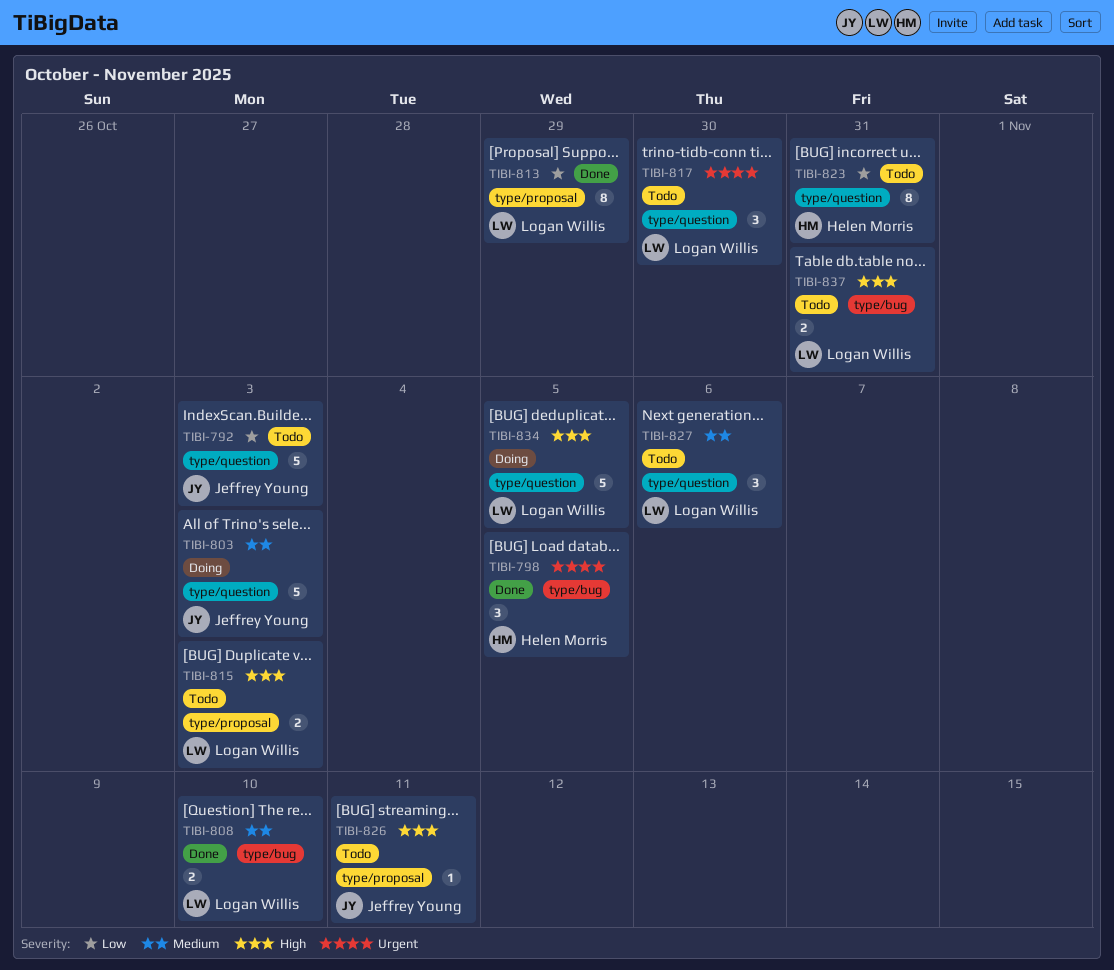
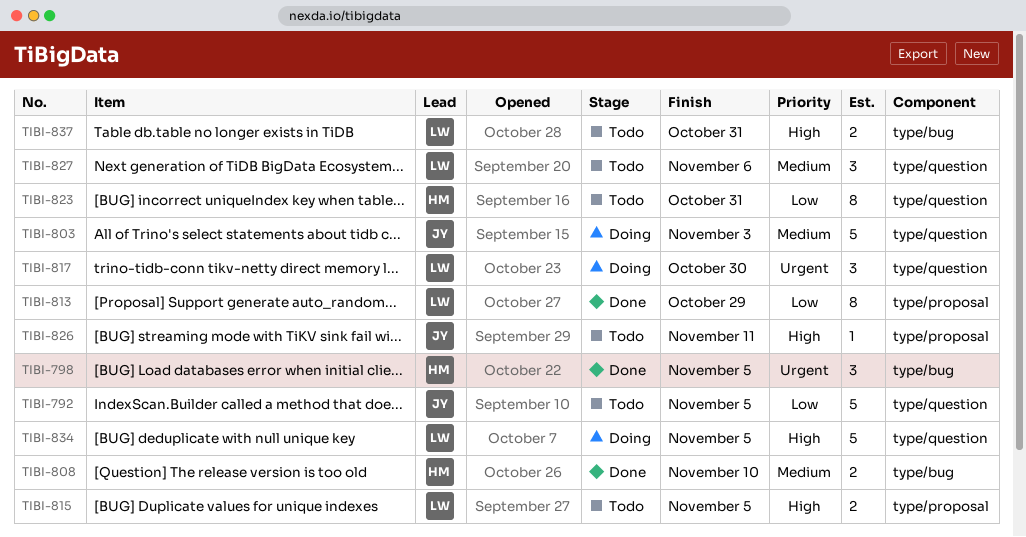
TIBI-792, due: Nov 3 -> Nov 5
TIBI-808, owner: Logan Willis -> Helen Morris
TIBI-815, due: Nov 3 -> Nov 5
TIBI-817, status: Todo -> Doing

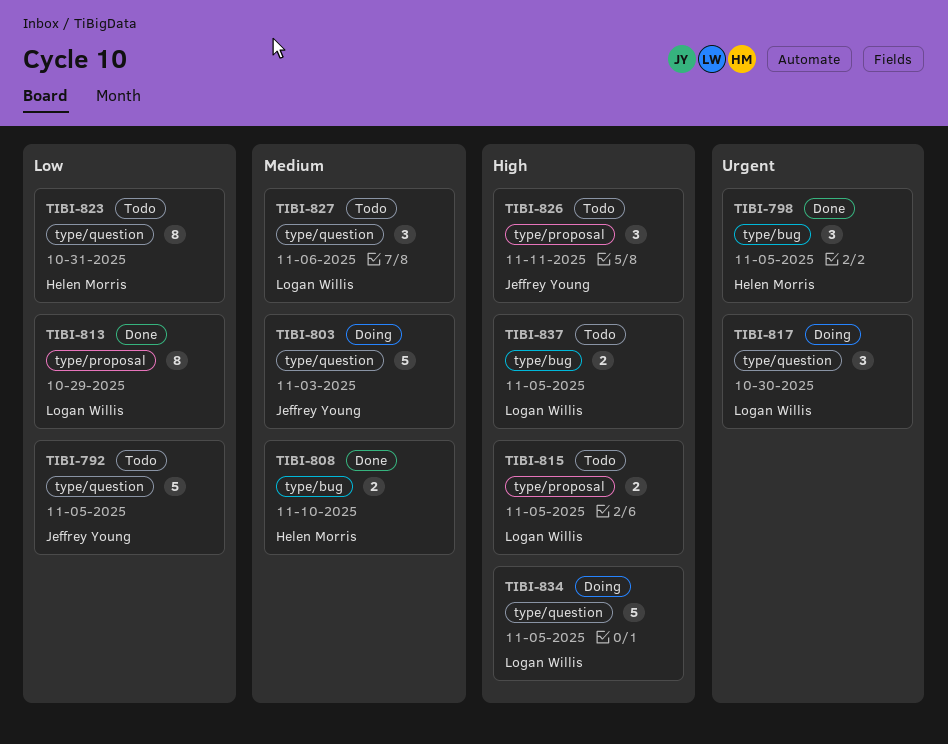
TIBI-826, estimate: 1 -> 3
TIBI-837, due: Oct 31 -> Nov 5

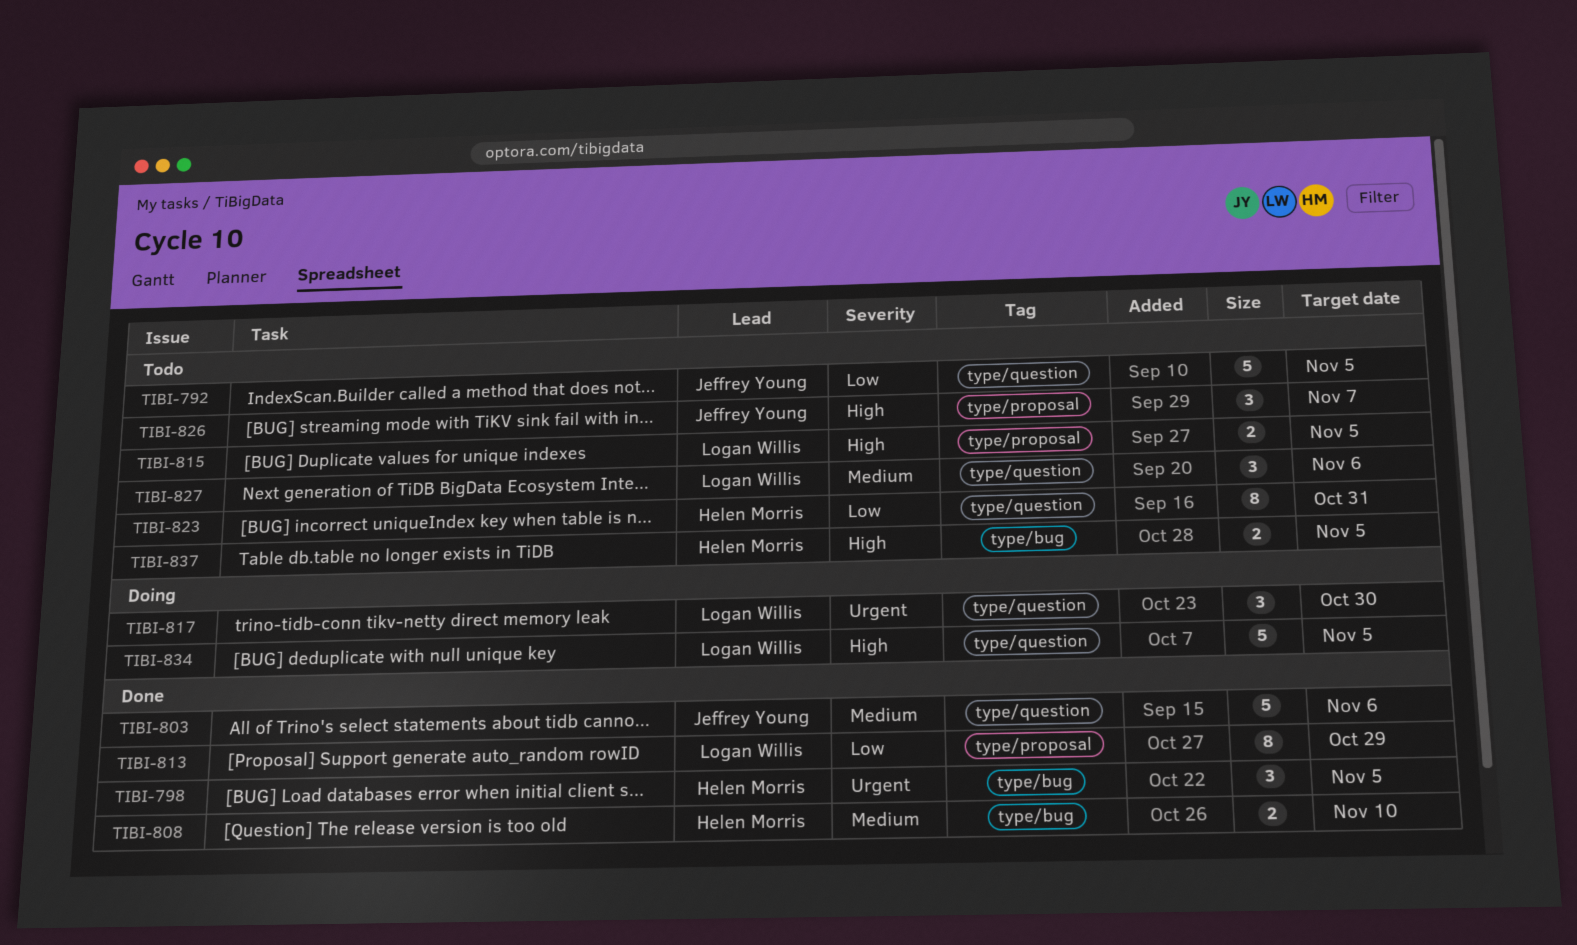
TIBI-803, status: Doing -> Done
TIBI-803, due: Nov 3 -> Nov 6
TIBI-826, due: Nov 11 -> Nov 7
TIBI-837, owner: Logan Willis -> Helen Morris

